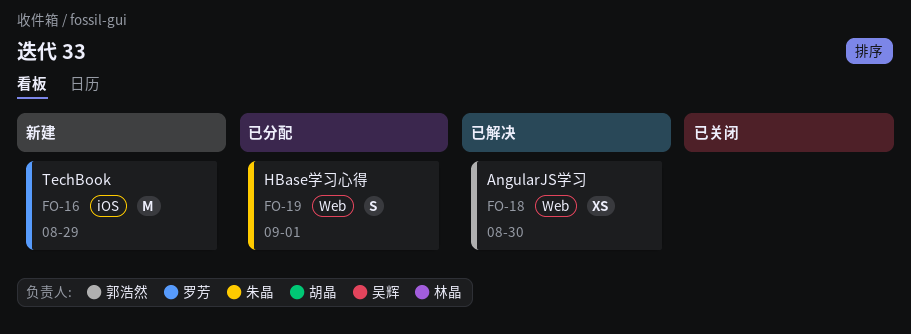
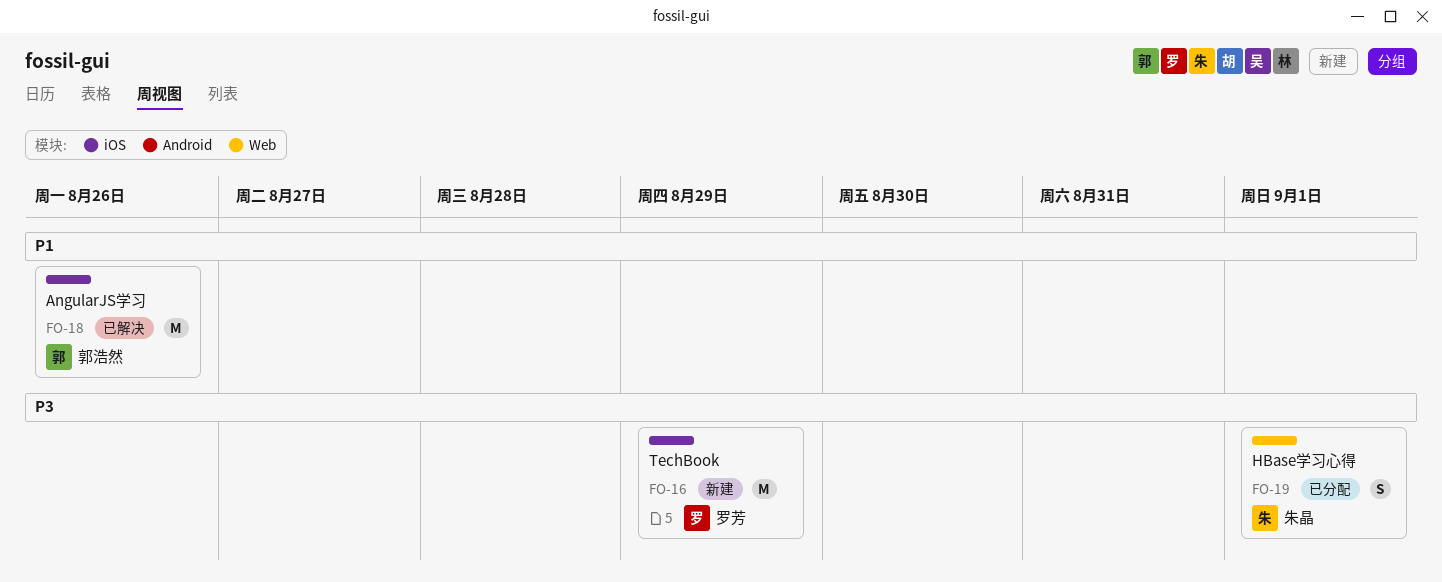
FO-18, label: Web -> iOS
FO-18, estimate: XS -> M
FO-18, due: Aug 30 -> Aug 26

